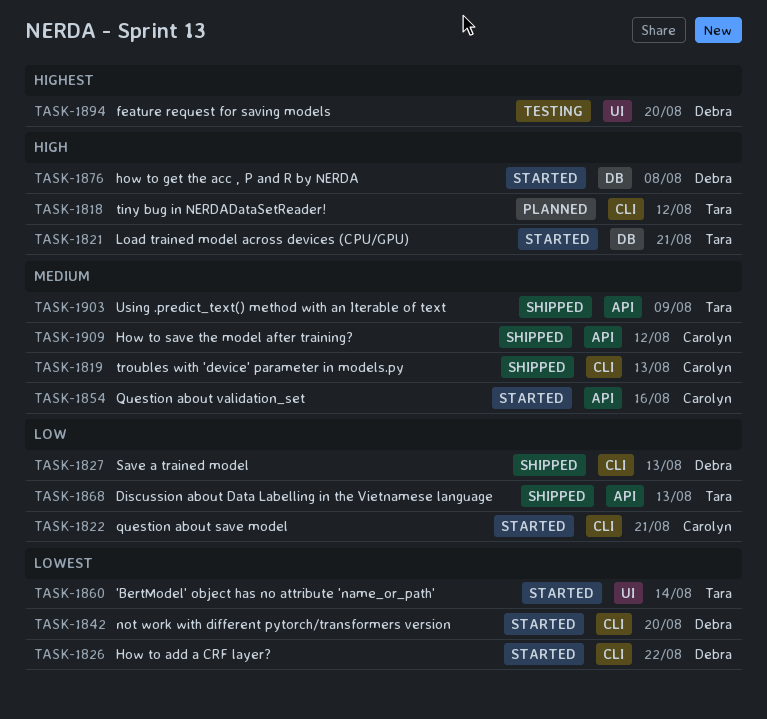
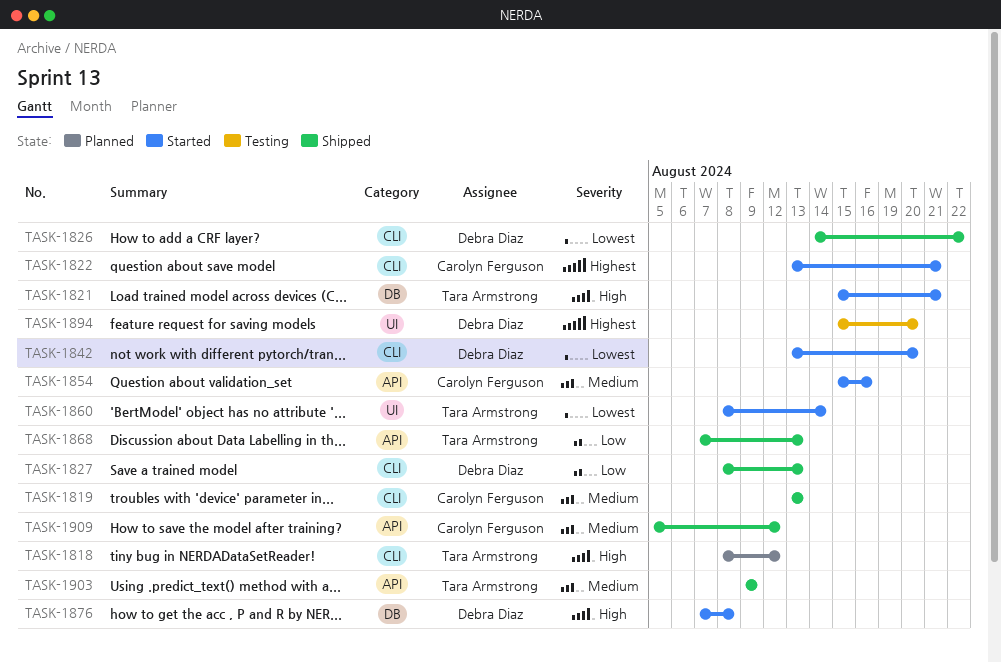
TASK-1822, priority: Low -> Highest
TASK-1826, status: Started -> Shipped

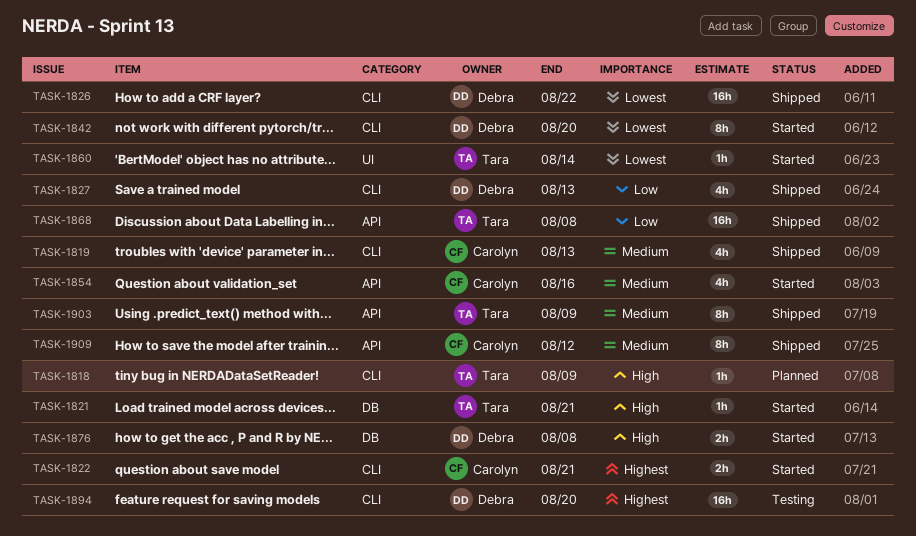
TASK-1818, due: Aug 12 -> Aug 9
TASK-1868, due: Aug 13 -> Aug 8
TASK-1894, label: UI -> CLI

